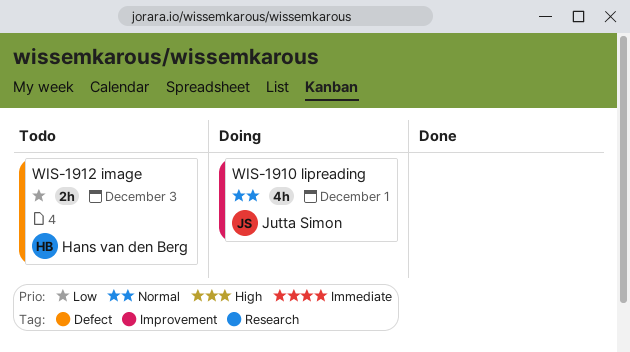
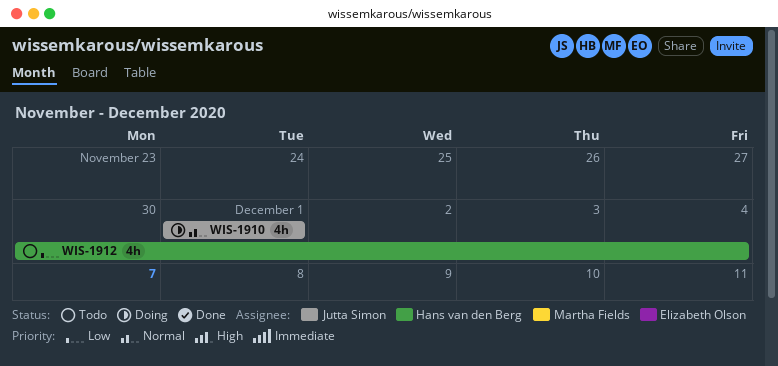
WIS-1912, estimate: 2h -> 4h
WIS-1912, due: Dec 3 -> Dec 4

